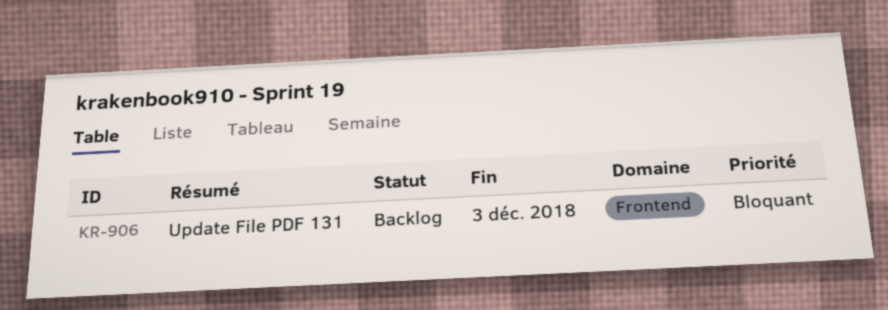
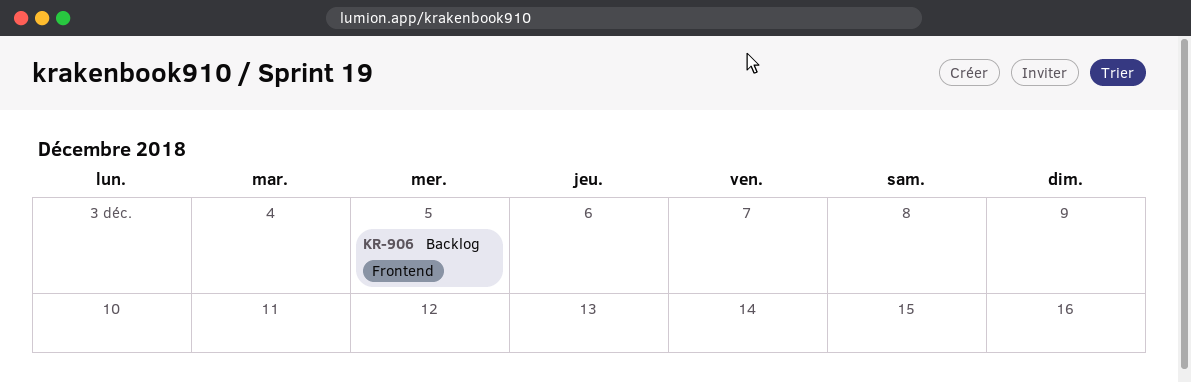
KR-906, due: Dec 3 -> Dec 5

